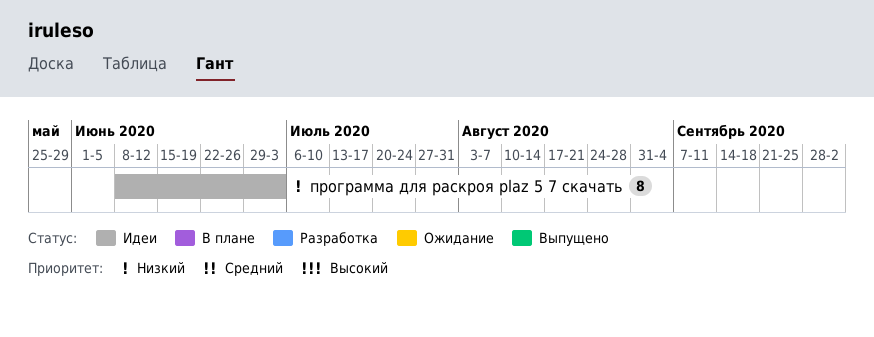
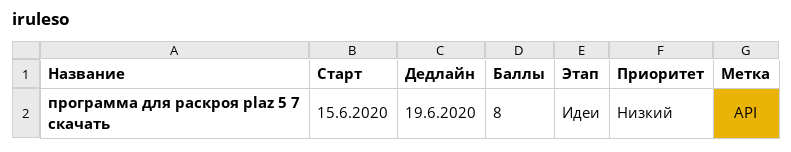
программа для раскроя plaz 5 7 скачать, start: Jun 8 -> Jun 15
программа для раскроя plaz 5 7 скачать, due: Jul 3 -> Jun 19

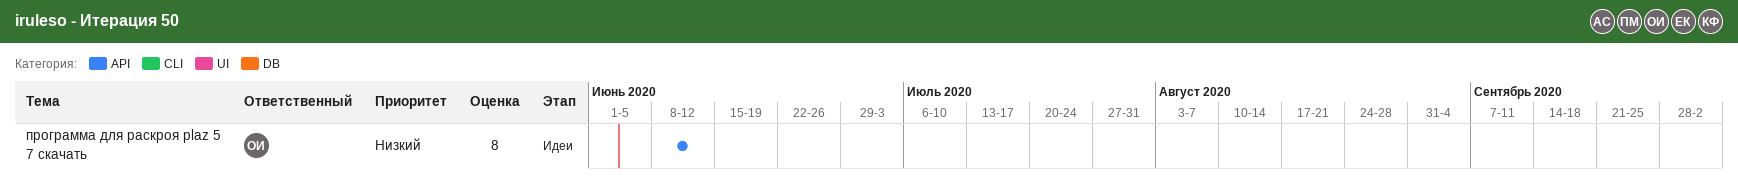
программа для раскроя plaz 5 7 скачать, start: Jun 15 -> Jun 8
программа для раскроя plaz 5 7 скачать, due: Jun 19 -> Jun 12

